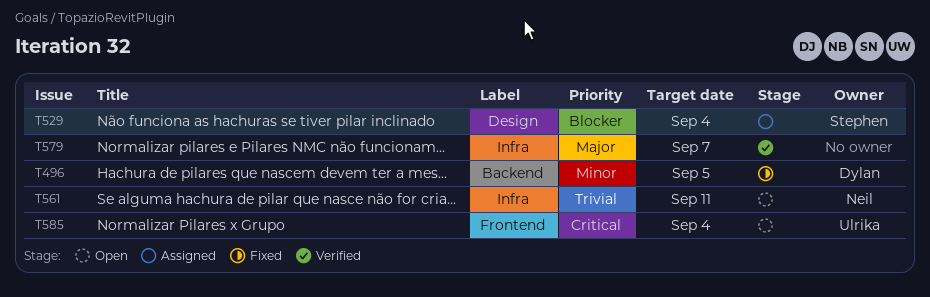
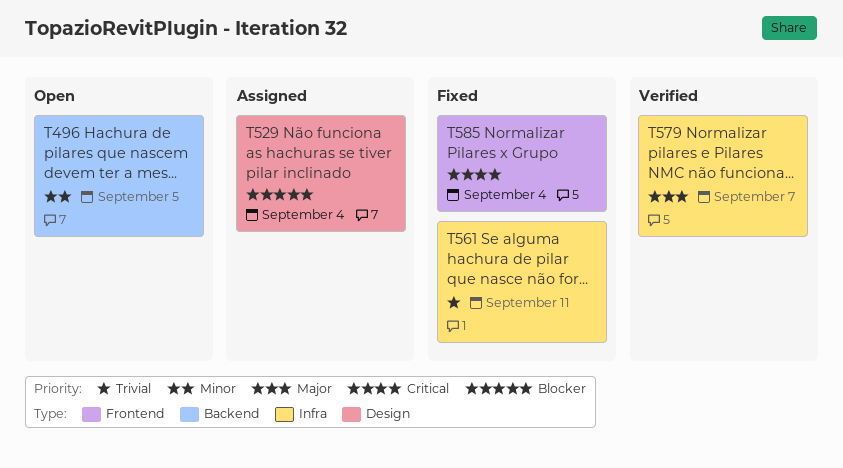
T496, status: Fixed -> Open
T561, status: Open -> Fixed
T585, status: Open -> Fixed

